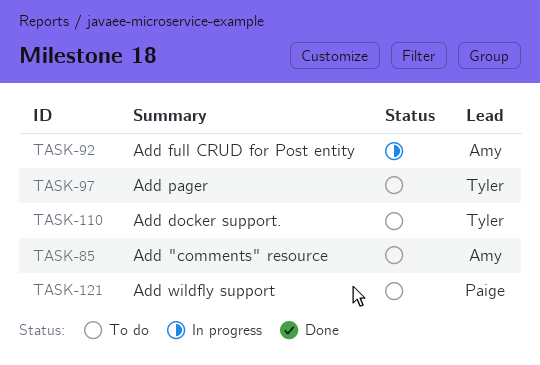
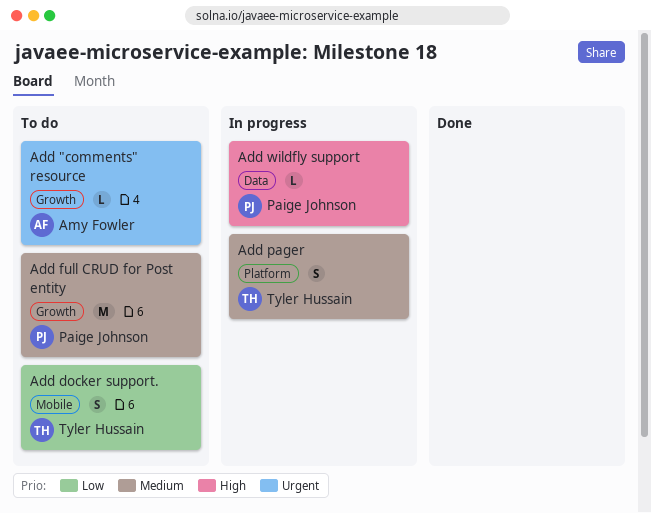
Add full CRUD for Post entity, status: In progress -> To do
Add full CRUD for Post entity, owner: Amy Fowler -> Paige Johnson
Add pager, status: To do -> In progress
Add wildfly support, status: To do -> In progress

